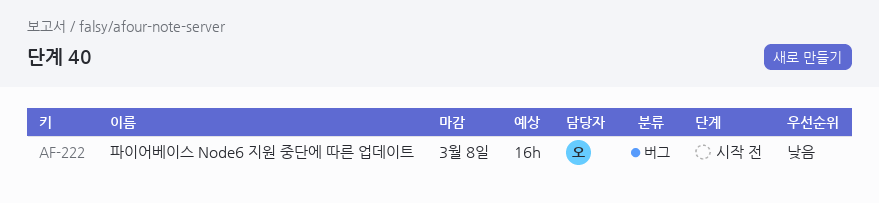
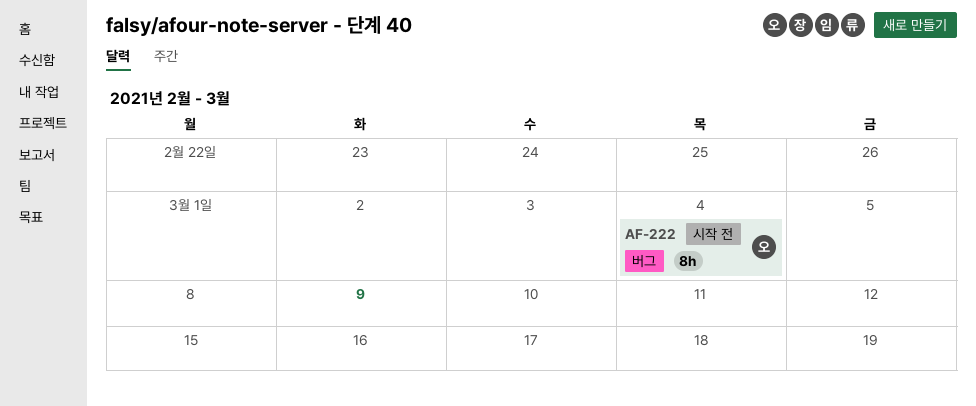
AF-222, estimate: 16h -> 8h
AF-222, due: Mar 8 -> Mar 4

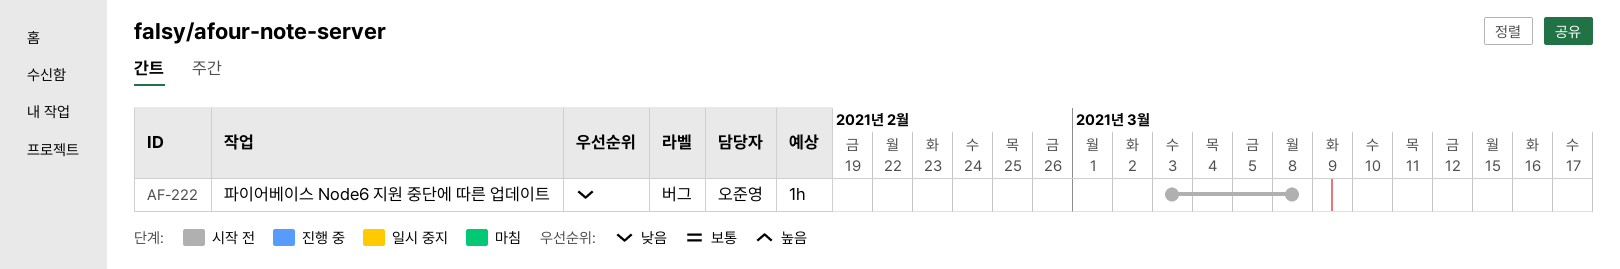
AF-222, estimate: 8h -> 1h
AF-222, due: Mar 4 -> Mar 8

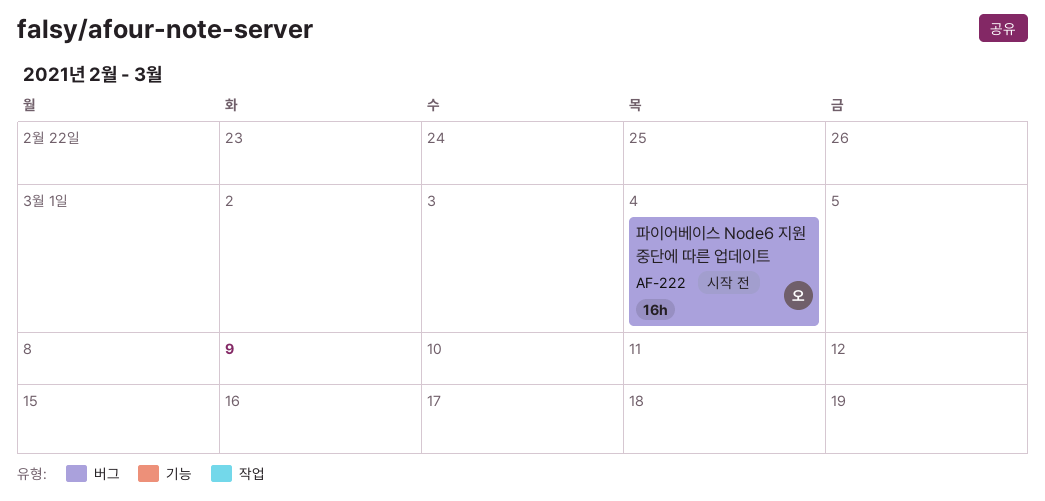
AF-222, estimate: 1h -> 16h
AF-222, due: Mar 8 -> Mar 4

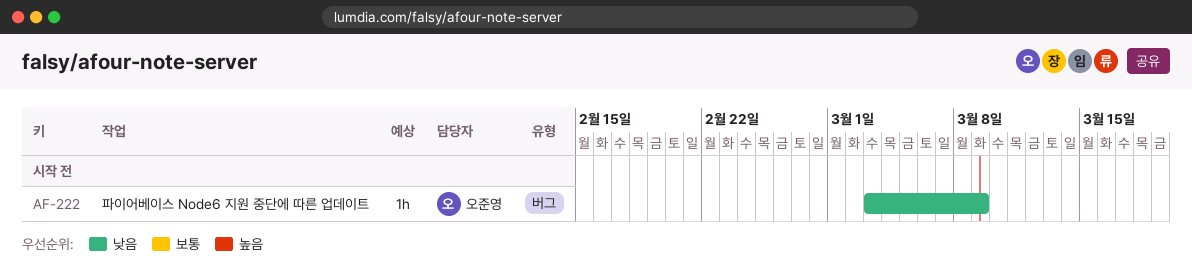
AF-222, estimate: 16h -> 1h
AF-222, due: Mar 4 -> Mar 9

